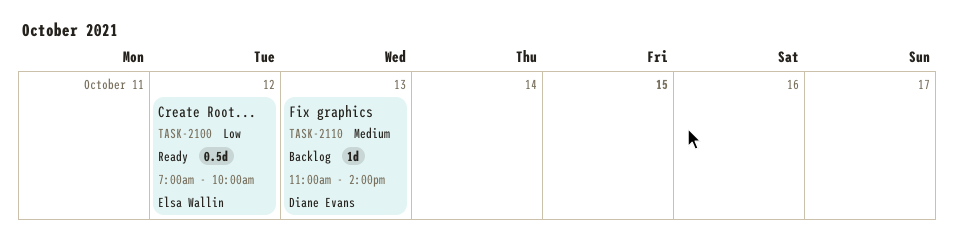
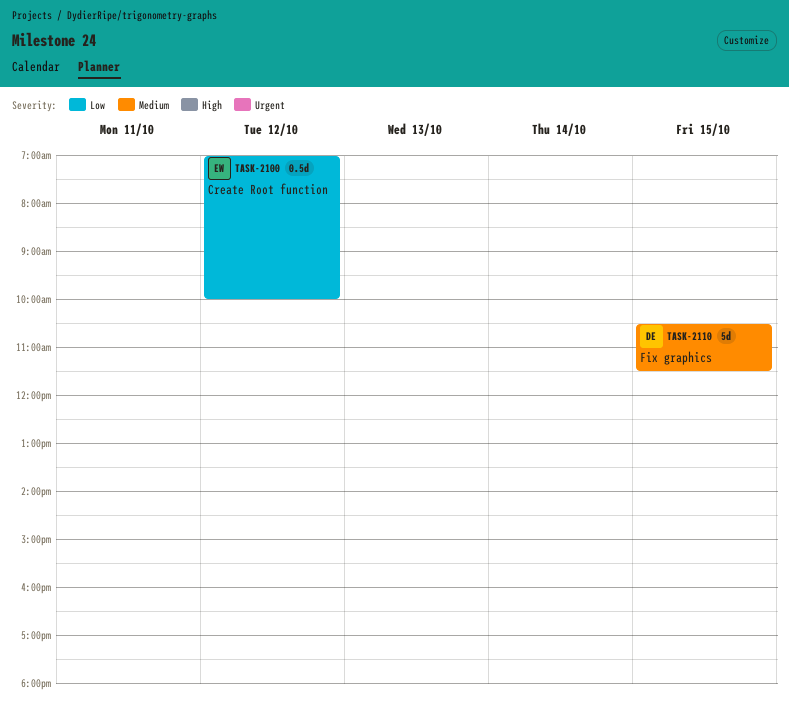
TASK-2110, estimate: 1d -> 5d
TASK-2110, day: Oct 13 -> Oct 15
TASK-2110, begins: 11:00 -> 10:30
TASK-2110, ends: 14:00 -> 11:30

